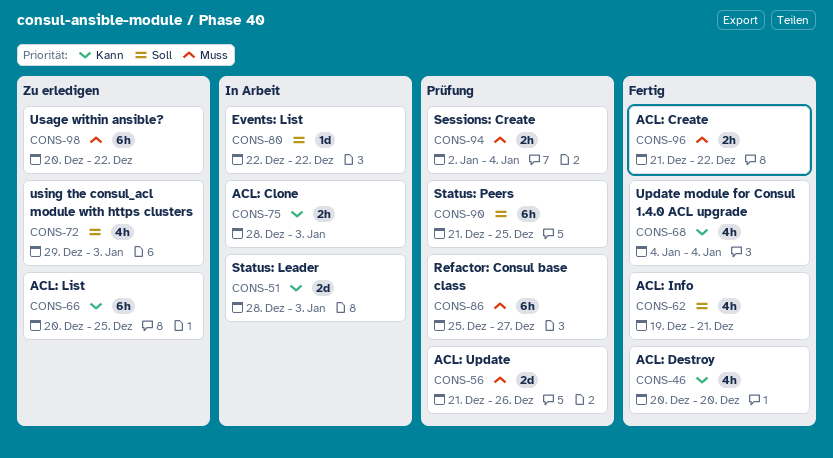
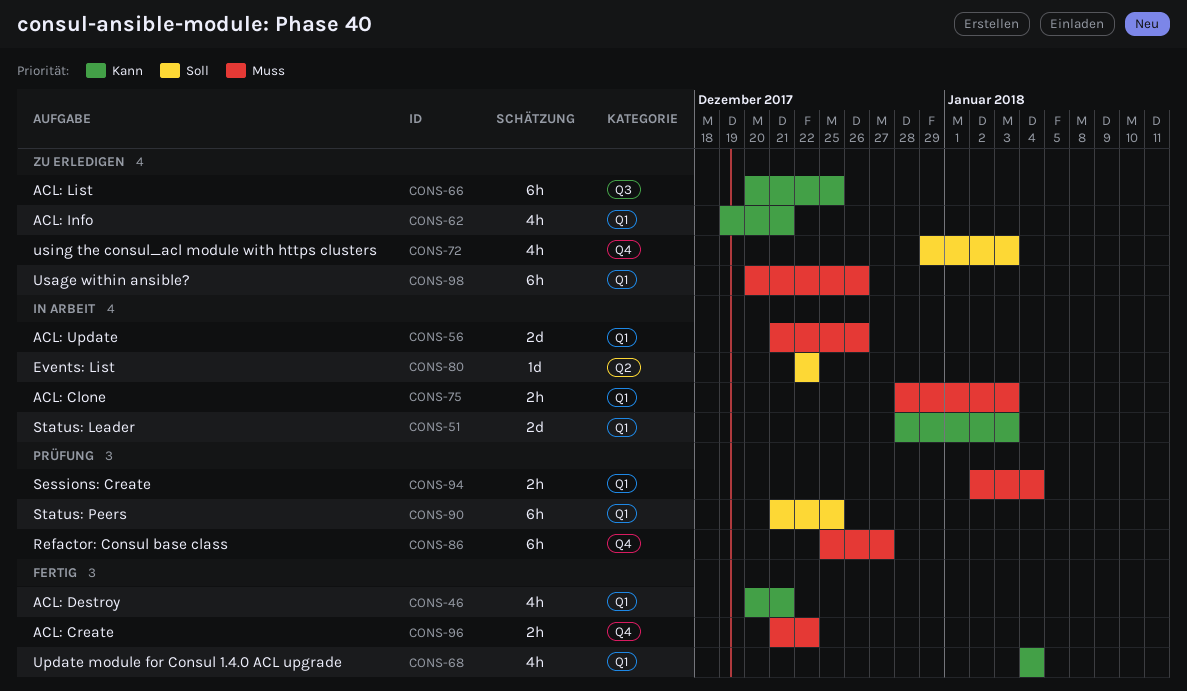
CONS-46, due: Dec 20 -> Dec 21
CONS-56, status: Prüfung -> In Arbeit
CONS-62, status: Fertig -> Zu erledigen
CONS-62, priority: Soll -> Kann
CONS-75, priority: Kann -> Muss
CONS-98, due: Dec 22 -> Dec 26

